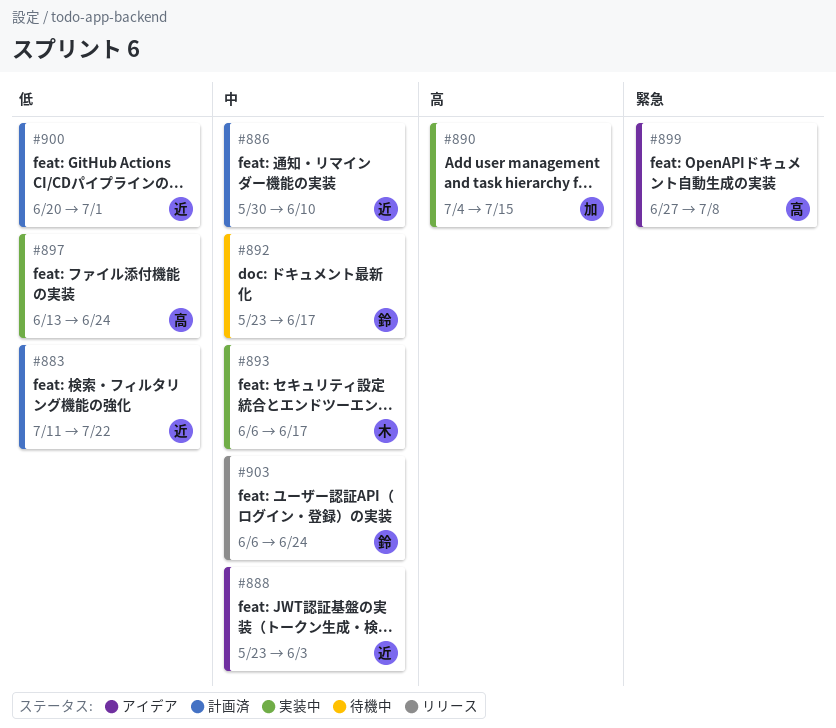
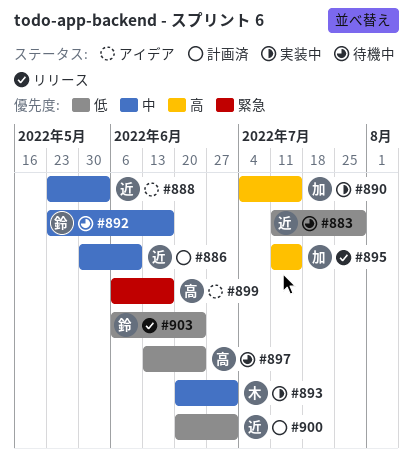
#883, status: 計画済 -> 待機中
#883, due: Jul 22 -> Jul 29
#893, start: Jun 6 -> Jun 20
#893, due: Jun 17 -> Jul 1
#895: none -> present
#897, status: 実装中 -> 待機中
#899, start: Jun 27 -> Jun 6
#899, due: Jul 8 -> Jun 17
#903, priority: 中 -> 低

